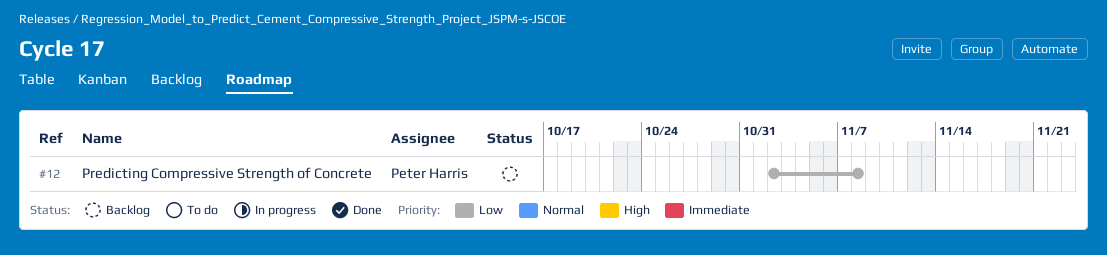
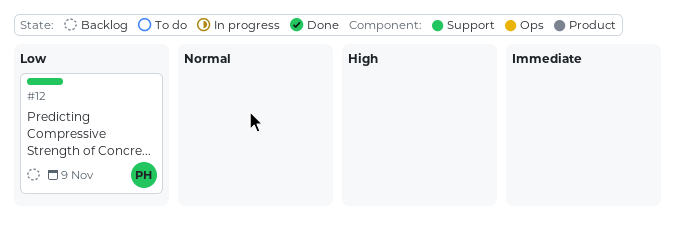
#12, due: Nov 8 -> Nov 9

